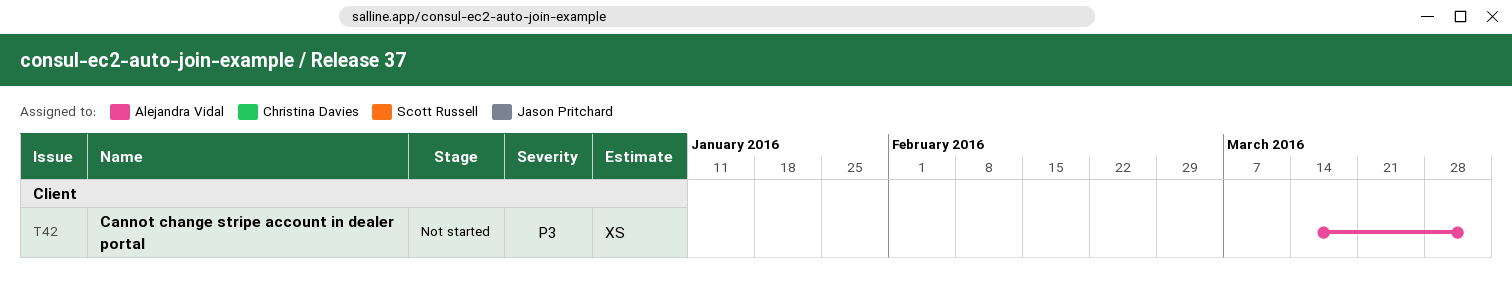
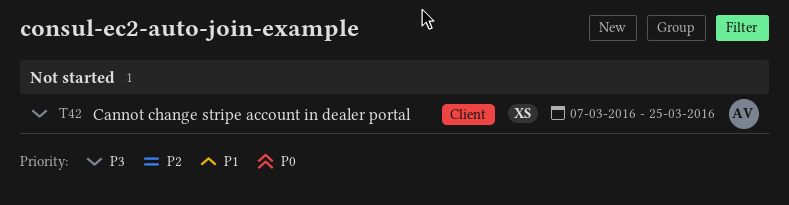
T42, start: Mar 14 -> Mar 7
T42, due: Apr 1 -> Mar 25

